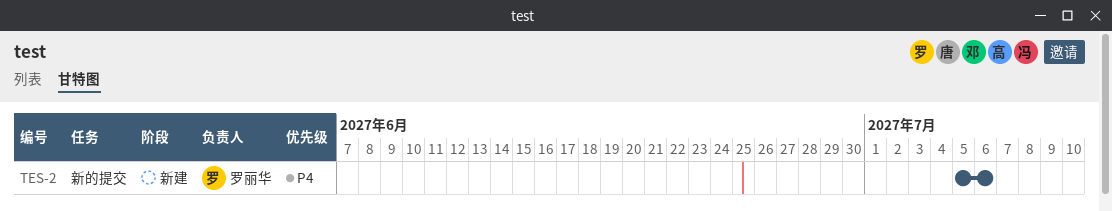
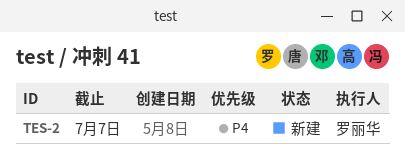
TES-2, due: Jul 6 -> Jul 7

